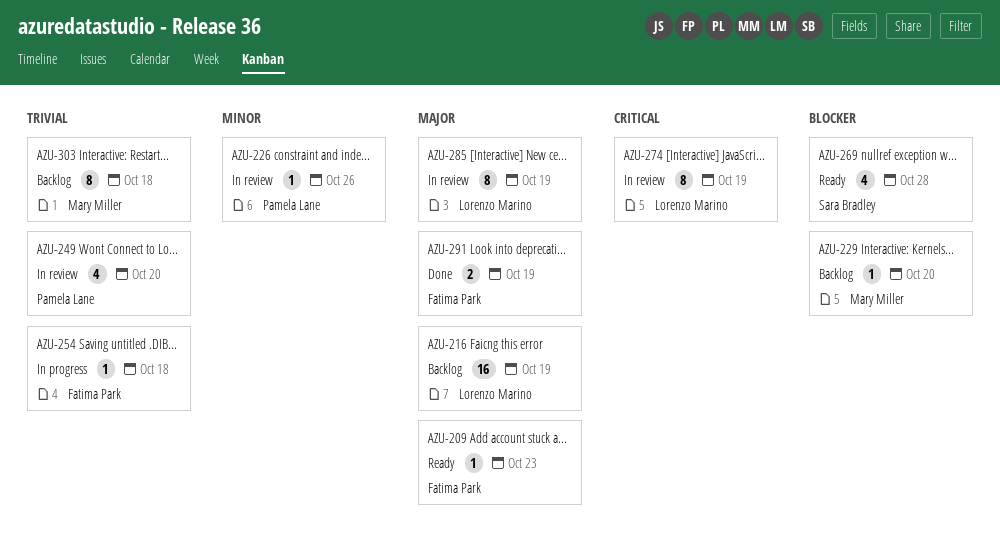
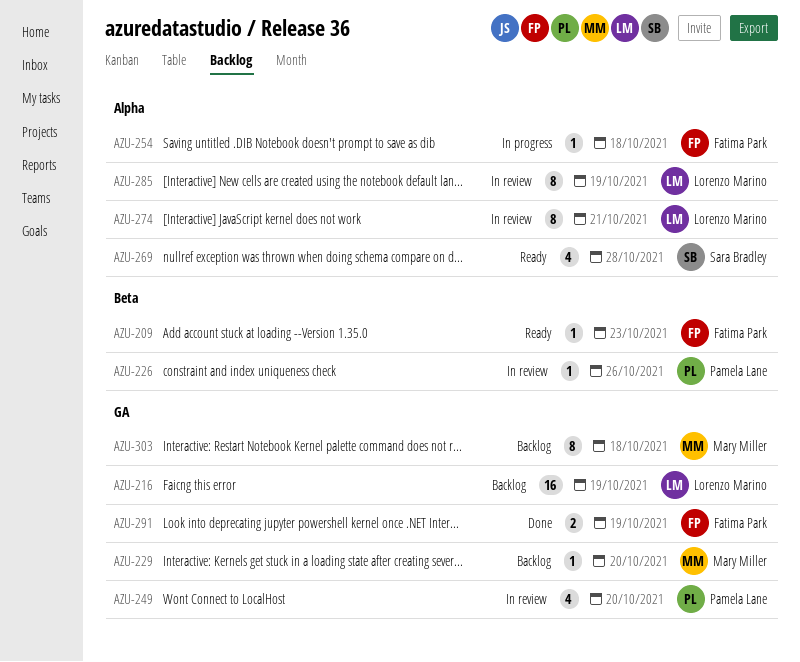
AZU-274, due: Oct 19 -> Oct 21

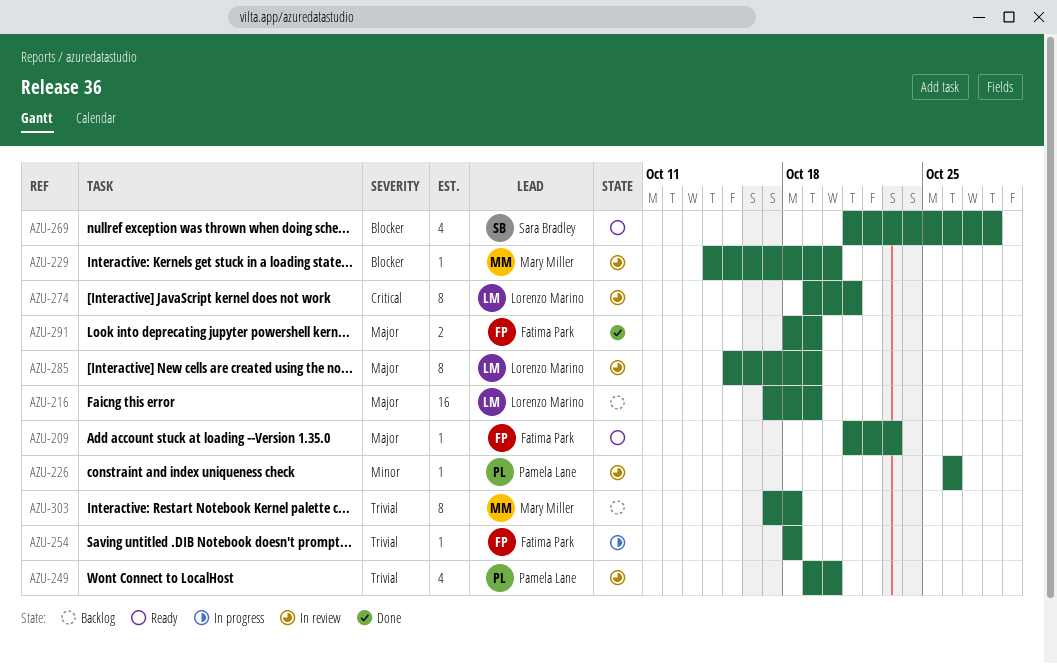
AZU-229, status: Backlog -> In review

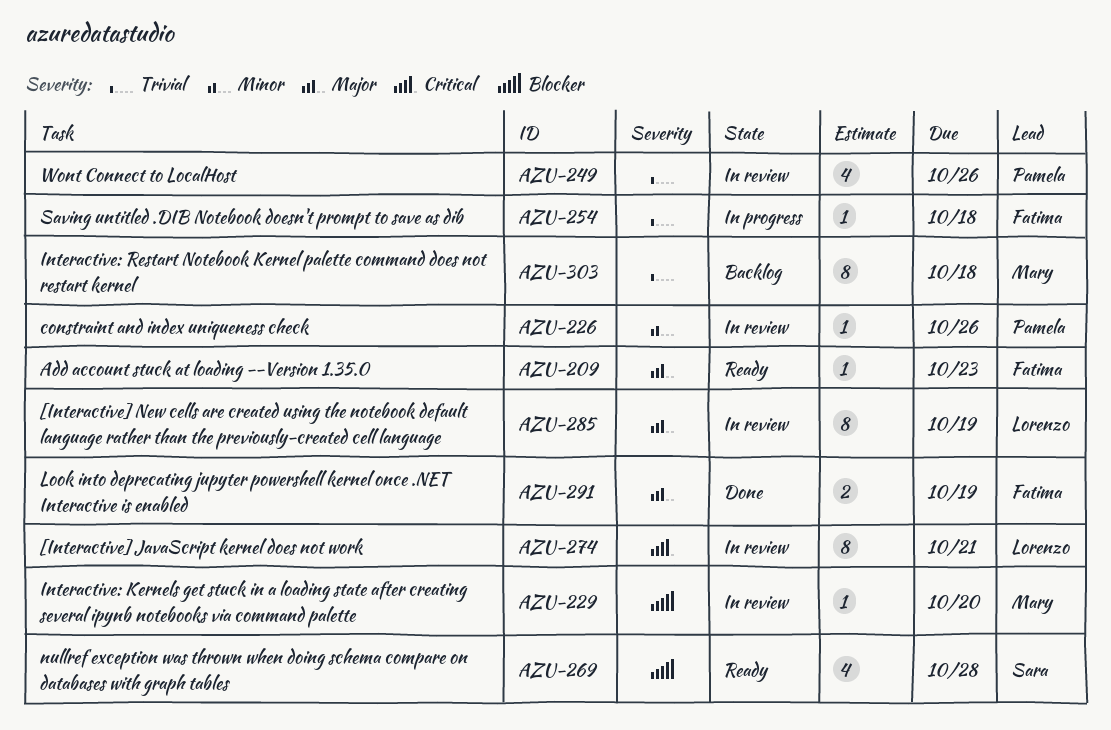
AZU-216: present -> none
AZU-249, due: Oct 20 -> Oct 26

